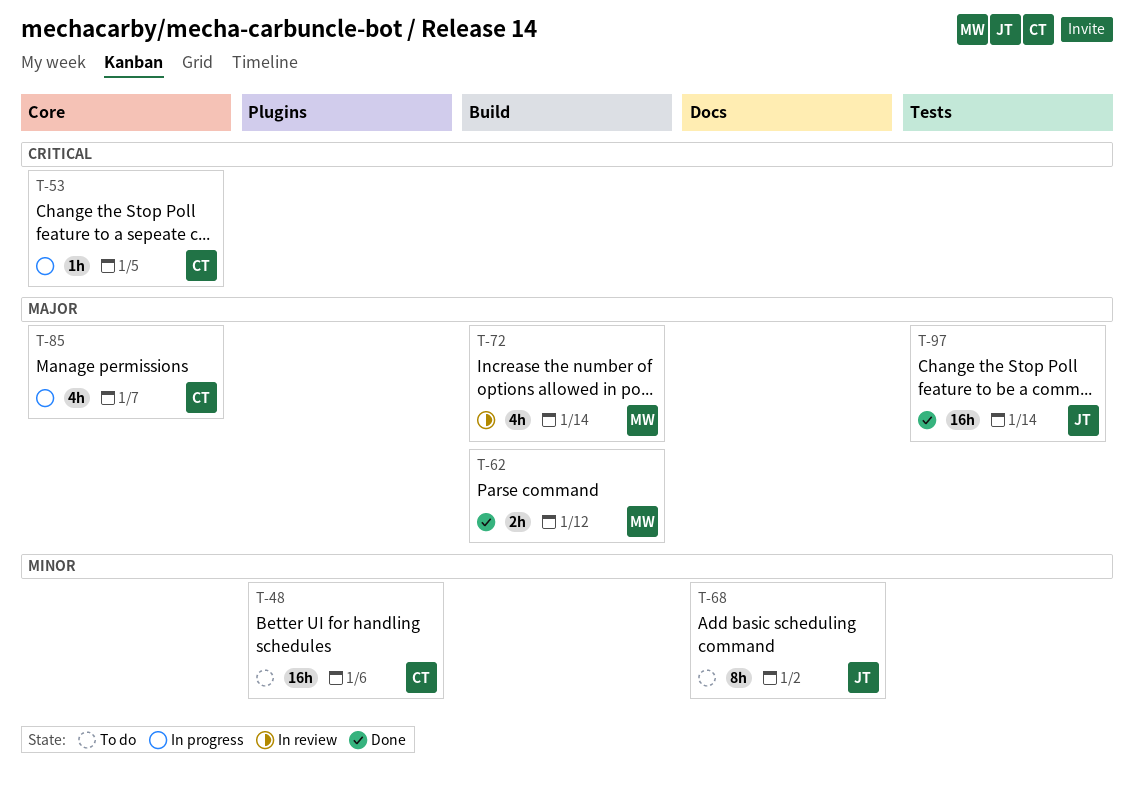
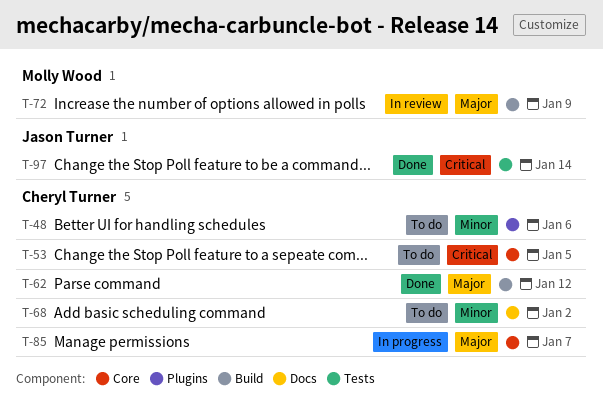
T-53, status: In progress -> To do
T-62, owner: Molly Wood -> Cheryl Turner
T-68, owner: Jason Turner -> Cheryl Turner
T-72, due: Jan 14 -> Jan 9
T-97, priority: Major -> Critical

